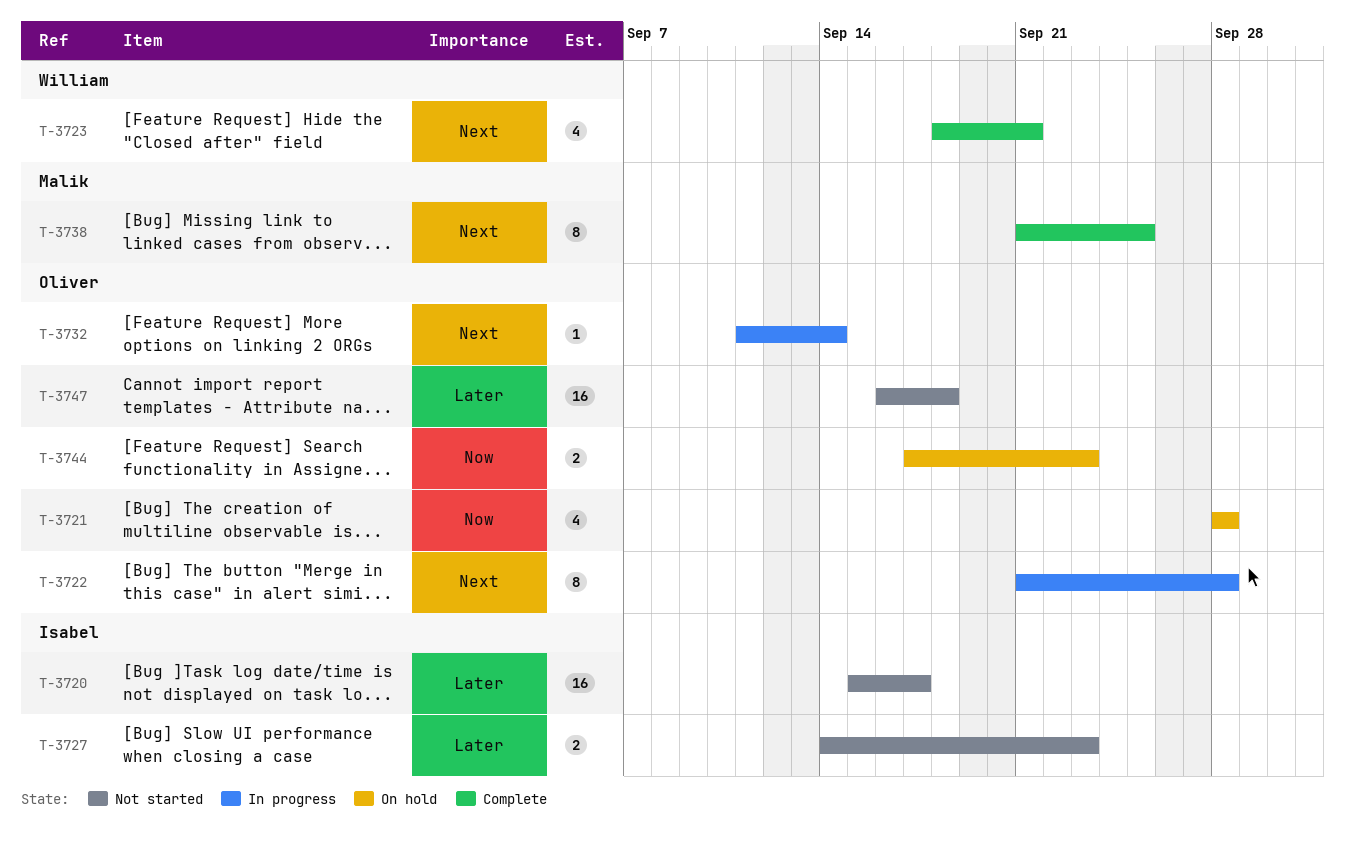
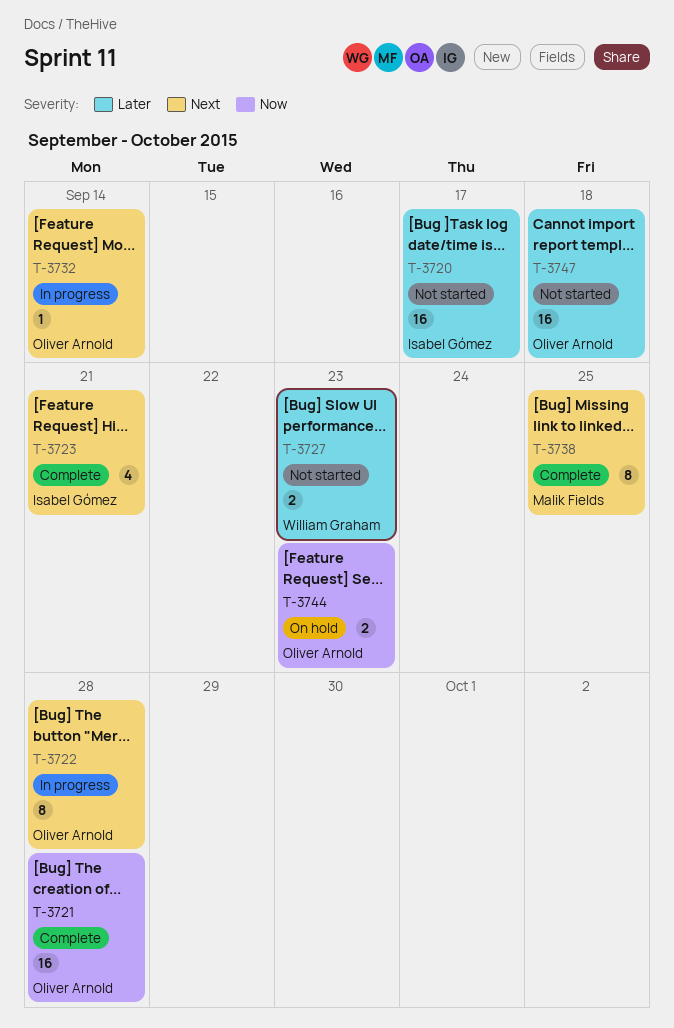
T-3721, status: On hold -> Complete
T-3721, estimate: 4 -> 16
T-3723, owner: William Graham -> Isabel Gómez
T-3727, owner: Isabel Gómez -> William Graham

